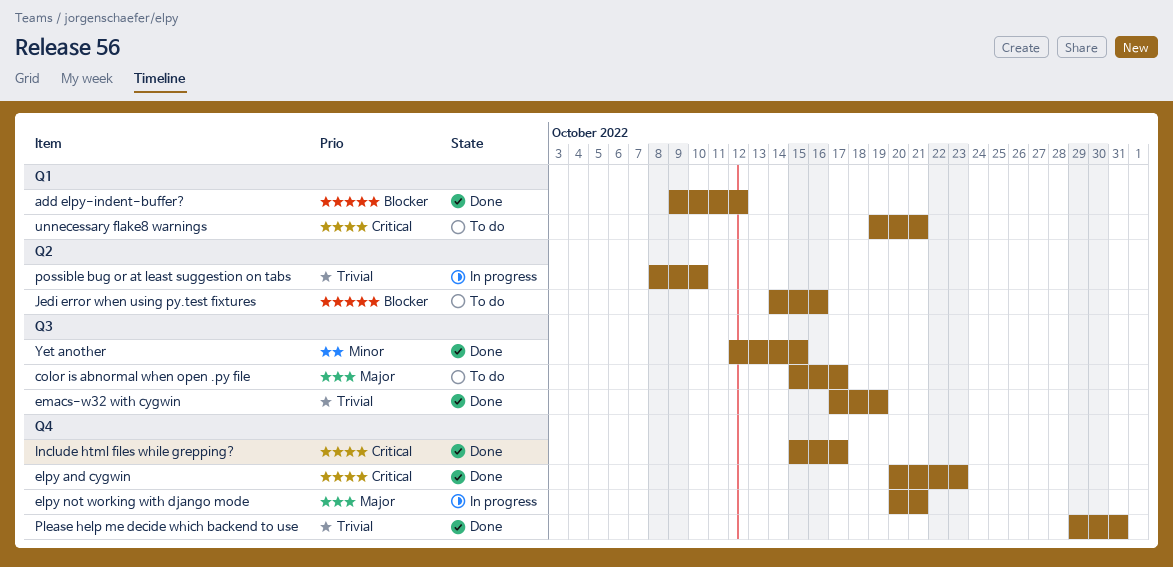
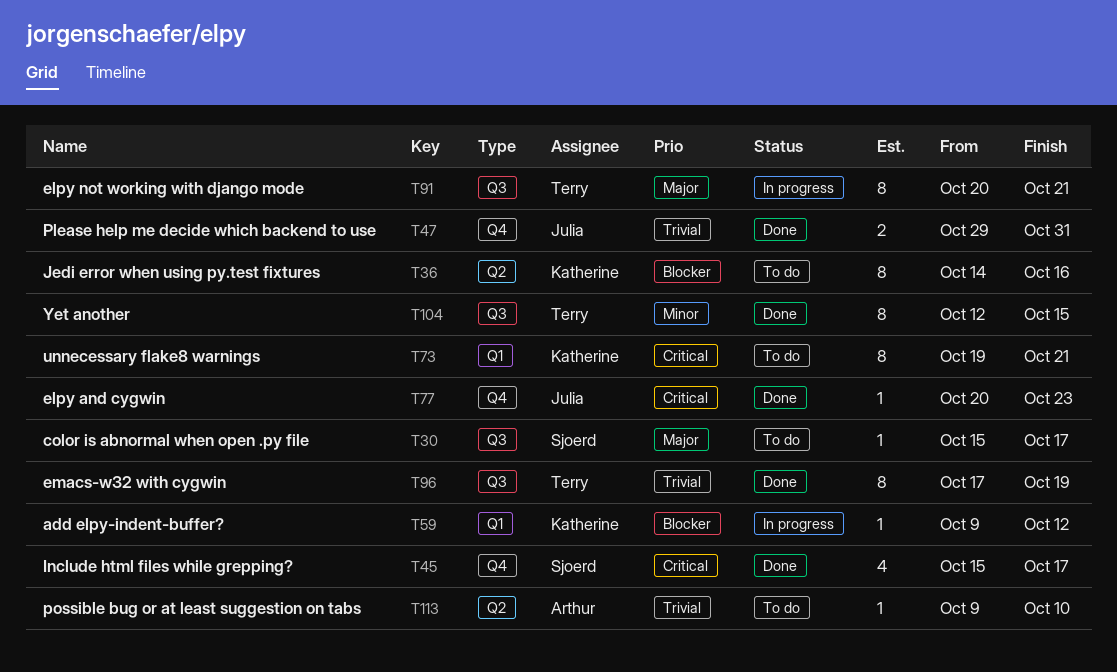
add elpy-indent-buffer?, status: Done -> In progress
elpy not working with django mode, label: Q4 -> Q3
possible bug or at least suggestion on tabs, status: In progress -> To do
possible bug or at least suggestion on tabs, start: Oct 8 -> Oct 9

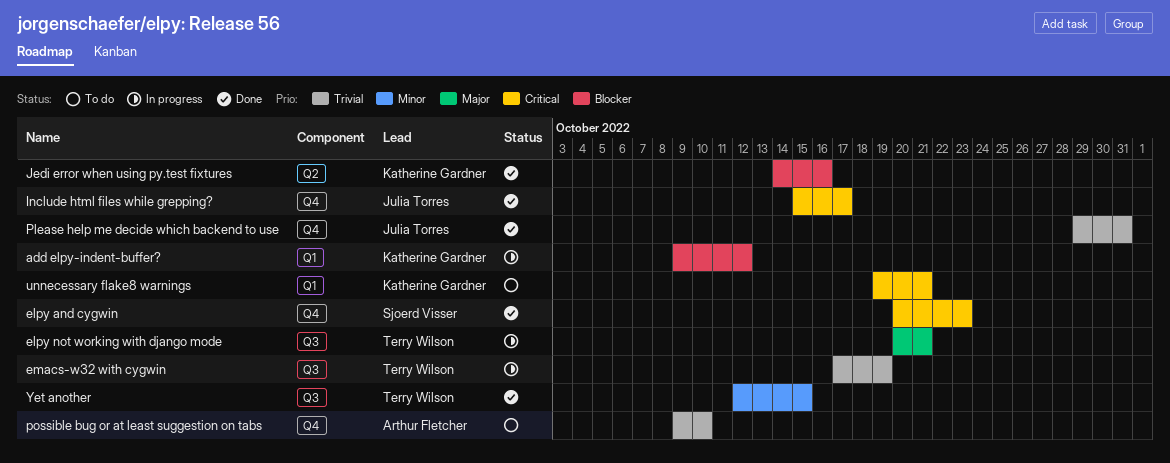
color is abnormal when open .py file: present -> none
elpy and cygwin, owner: Julia Torres -> Sjoerd Visser
emacs-w32 with cygwin, status: Done -> In progress
Include html files while grepping?, owner: Sjoerd Visser -> Julia Torres
Jedi error when using py.test fixtures, status: To do -> Done
possible bug or at least suggestion on tabs, label: Q2 -> Q4

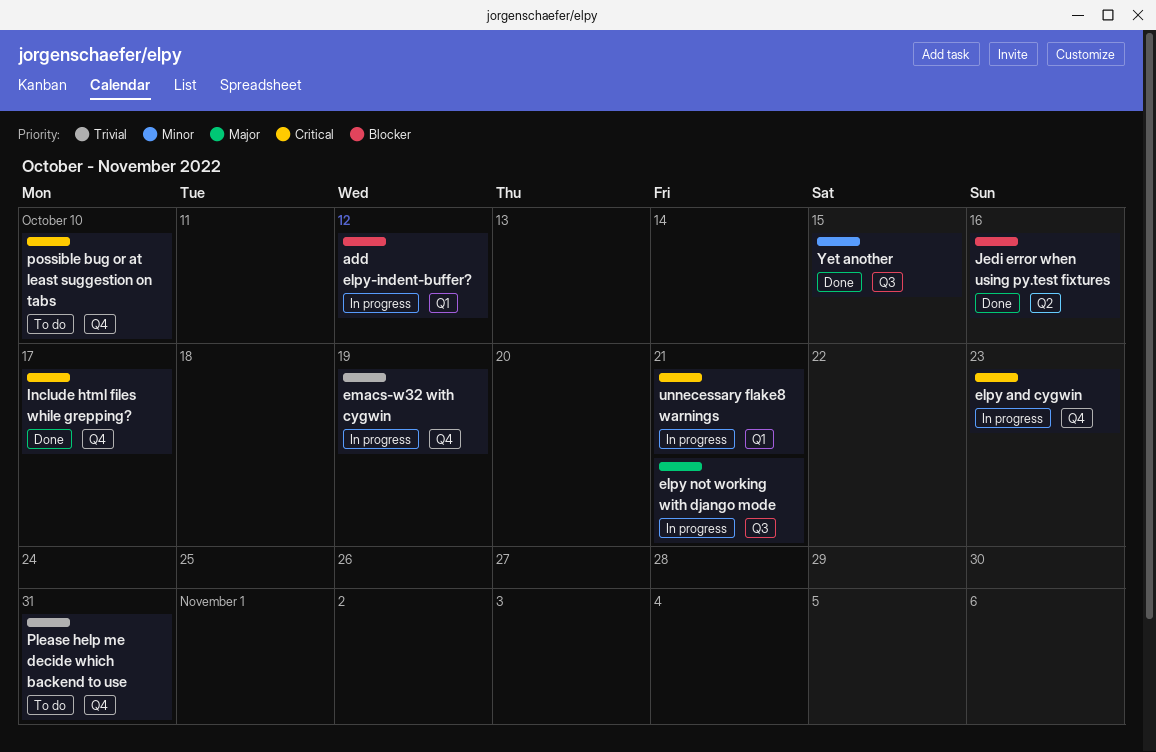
elpy and cygwin, status: Done -> In progress
emacs-w32 with cygwin, label: Q3 -> Q4
Please help me decide which backend to use, status: Done -> To do
possible bug or at least suggestion on tabs, priority: Trivial -> Critical
unnecessary flake8 warnings, status: To do -> In progress

